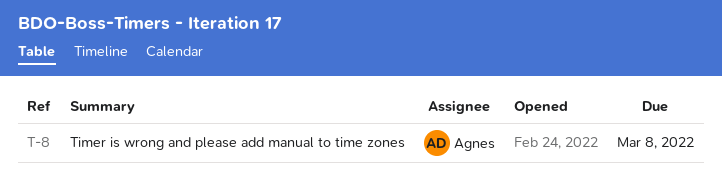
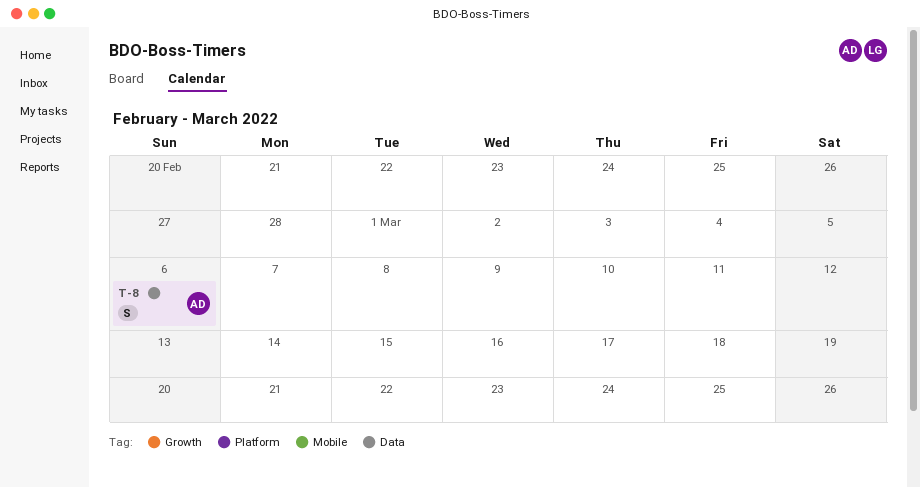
T-8, due: Mar 8 -> Mar 6

